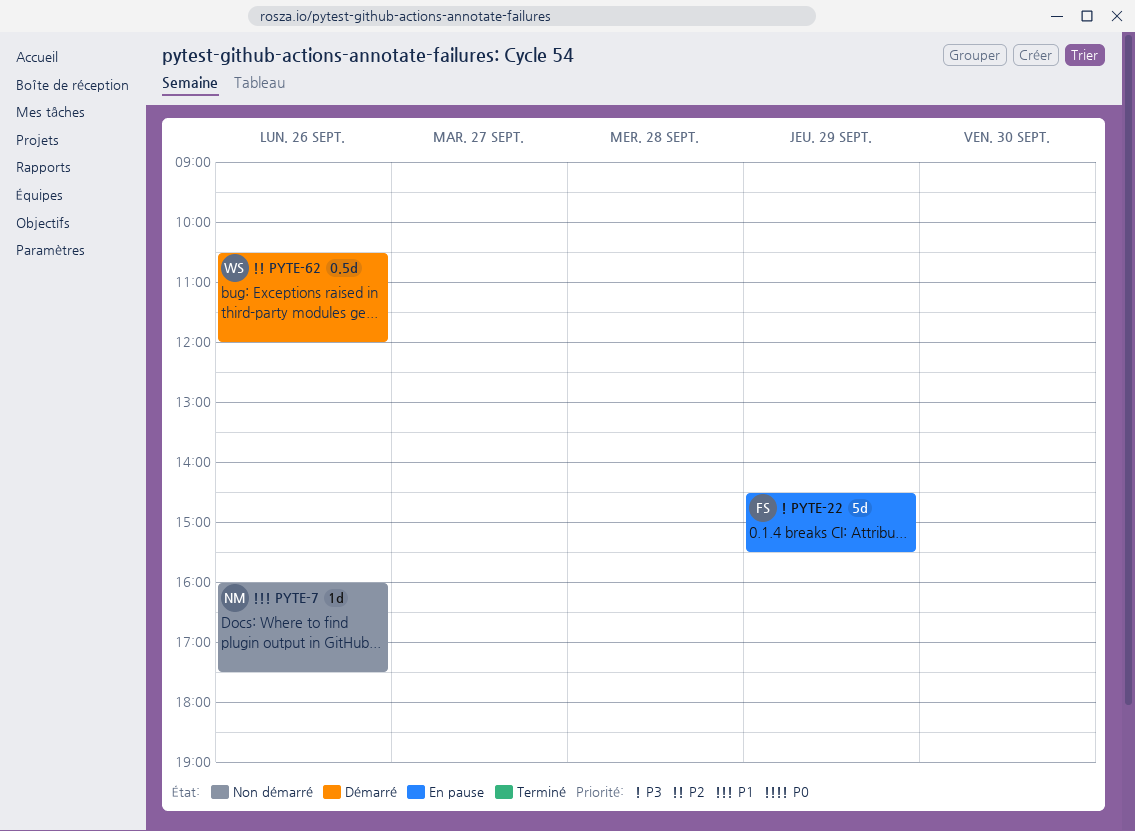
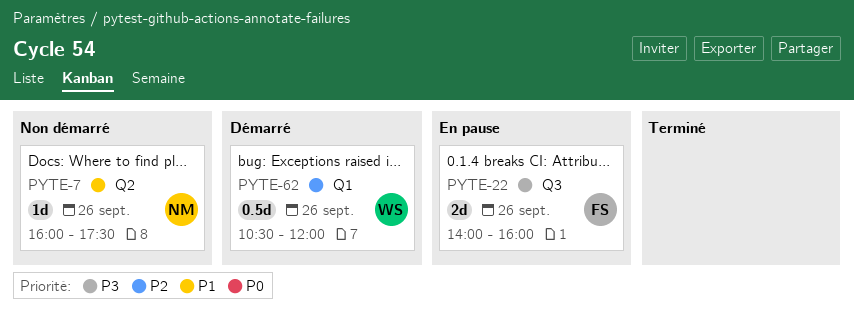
PYTE-22, estimate: 5d -> 2d
PYTE-22, day: Sep 29 -> Sep 26
PYTE-22, begins: 14:30 -> 14:00
PYTE-22, ends: 15:30 -> 16:00

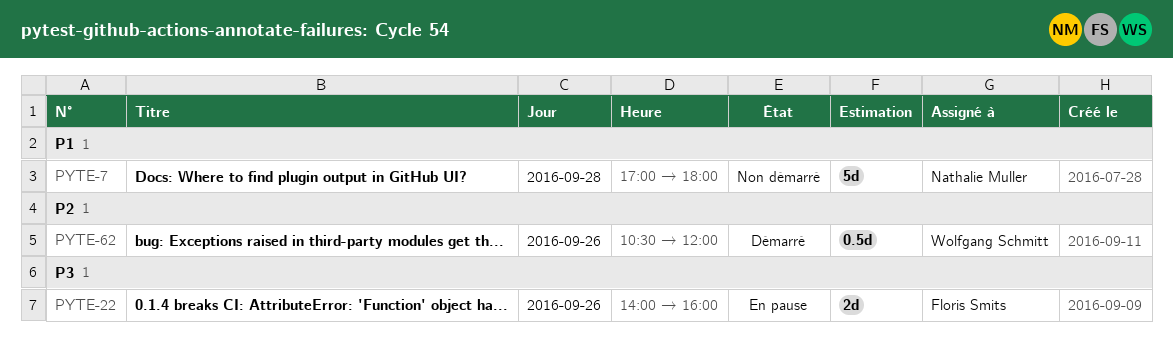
PYTE-7, estimate: 1d -> 5d
PYTE-7, day: Sep 26 -> Sep 28
PYTE-7, begins: 16:00 -> 17:00
PYTE-7, ends: 17:30 -> 18:00

